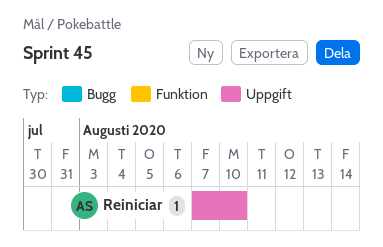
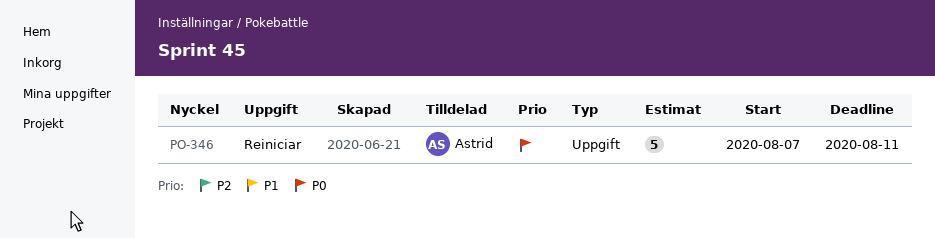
Reiniciar, estimate: 1 -> 5
Reiniciar, due: Aug 10 -> Aug 11

